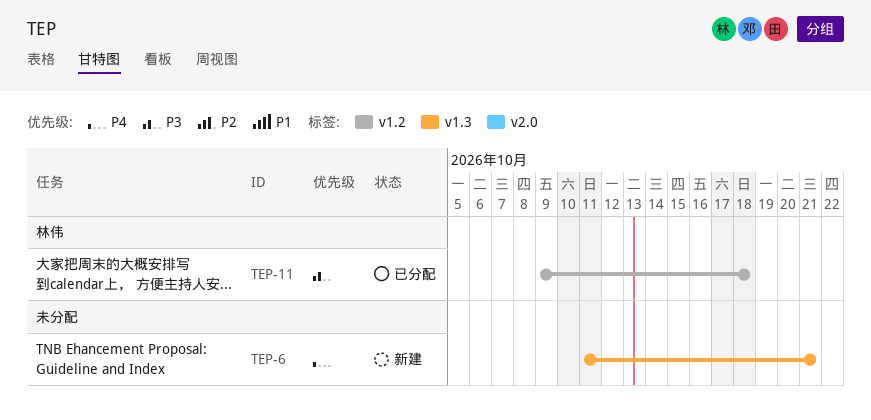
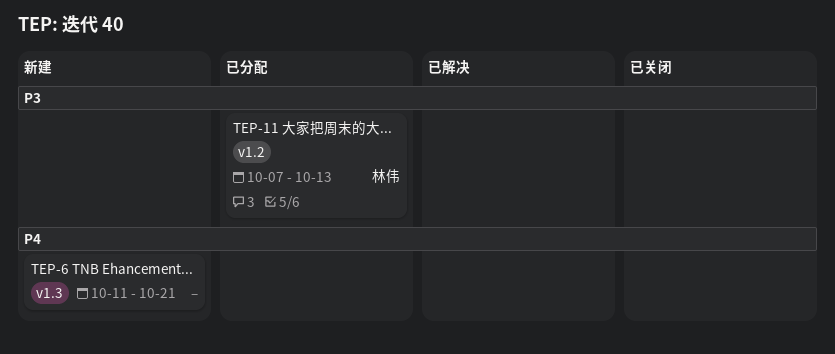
TEP-11, start: Oct 9 -> Oct 7
TEP-11, due: Oct 18 -> Oct 13

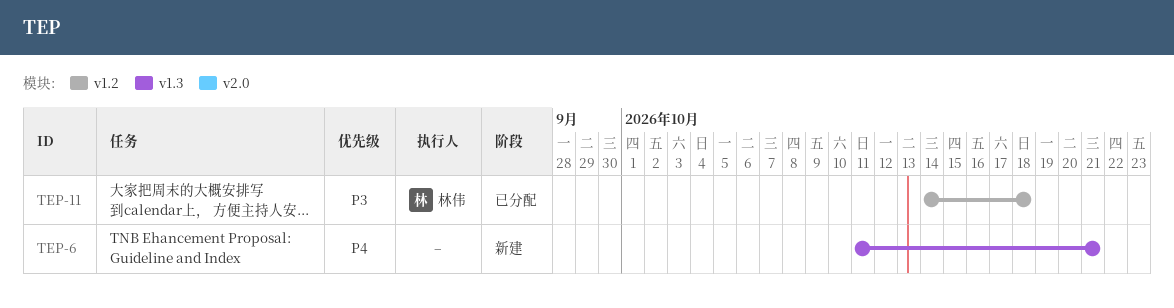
TEP-11, start: Oct 7 -> Oct 14
TEP-11, due: Oct 13 -> Oct 18

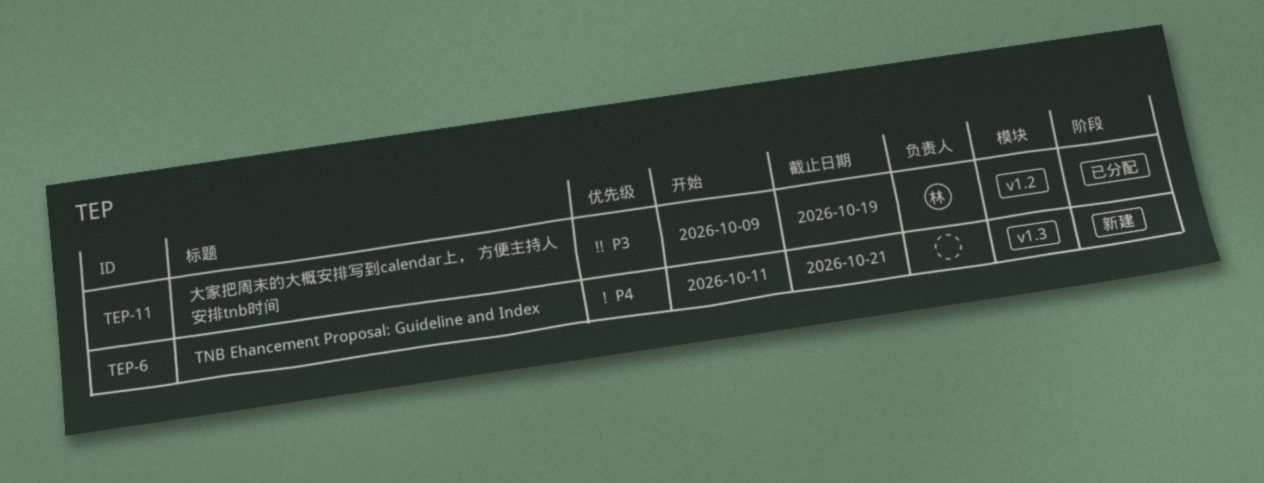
TEP-11, start: Oct 14 -> Oct 9
TEP-11, due: Oct 18 -> Oct 19

